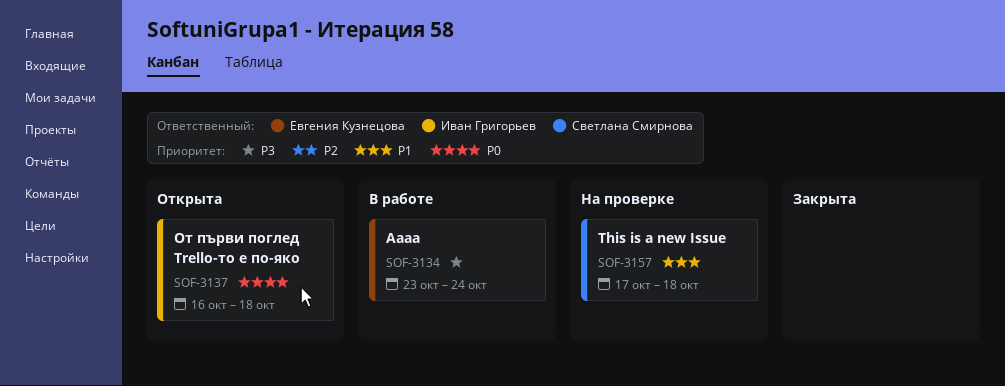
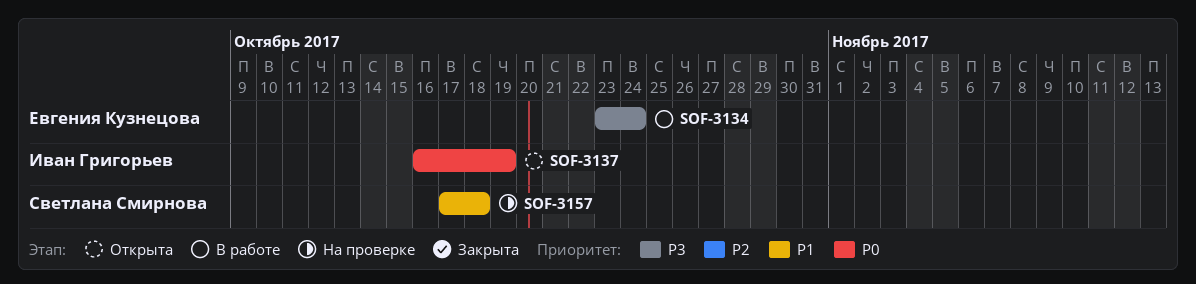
SOF-3137, due: Oct 18 -> Oct 19

